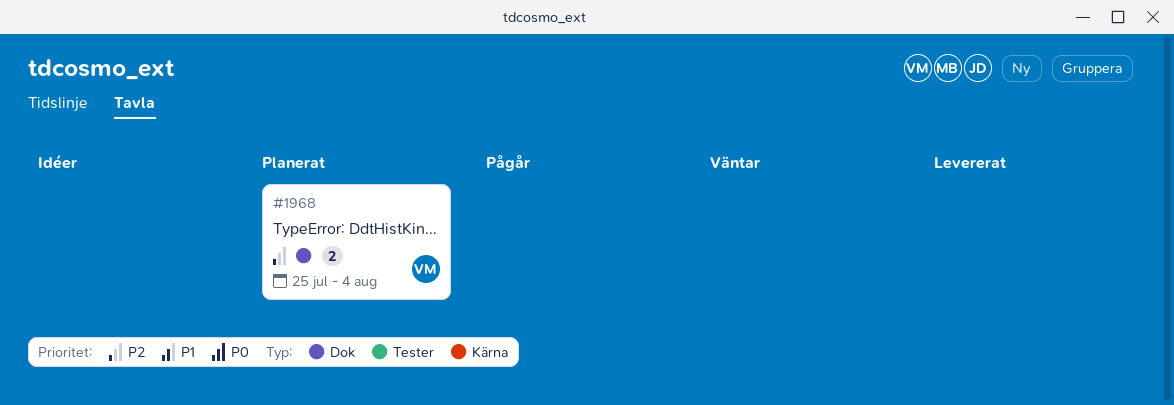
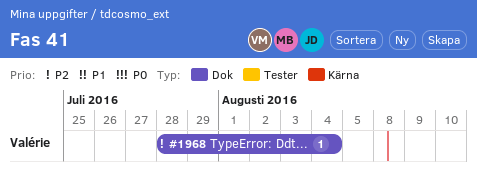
#1968, estimate: 2 -> 1
#1968, start: Jul 25 -> Jul 28

